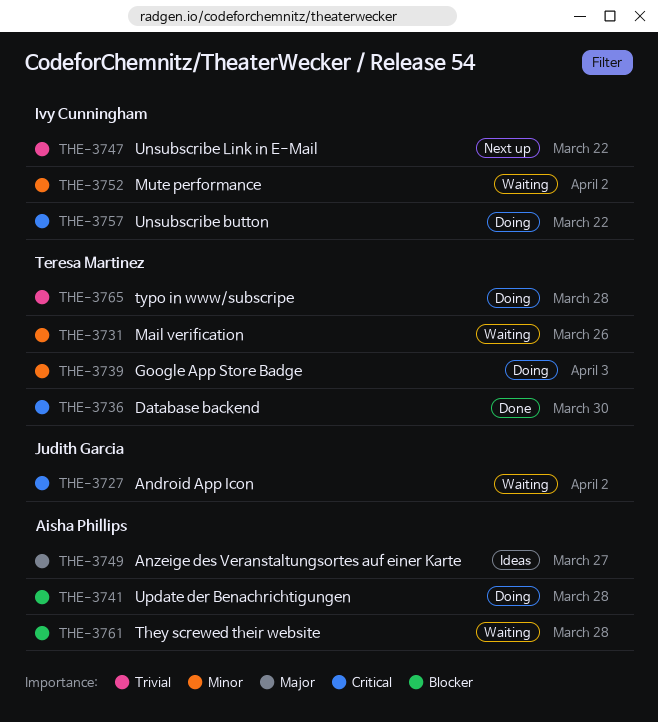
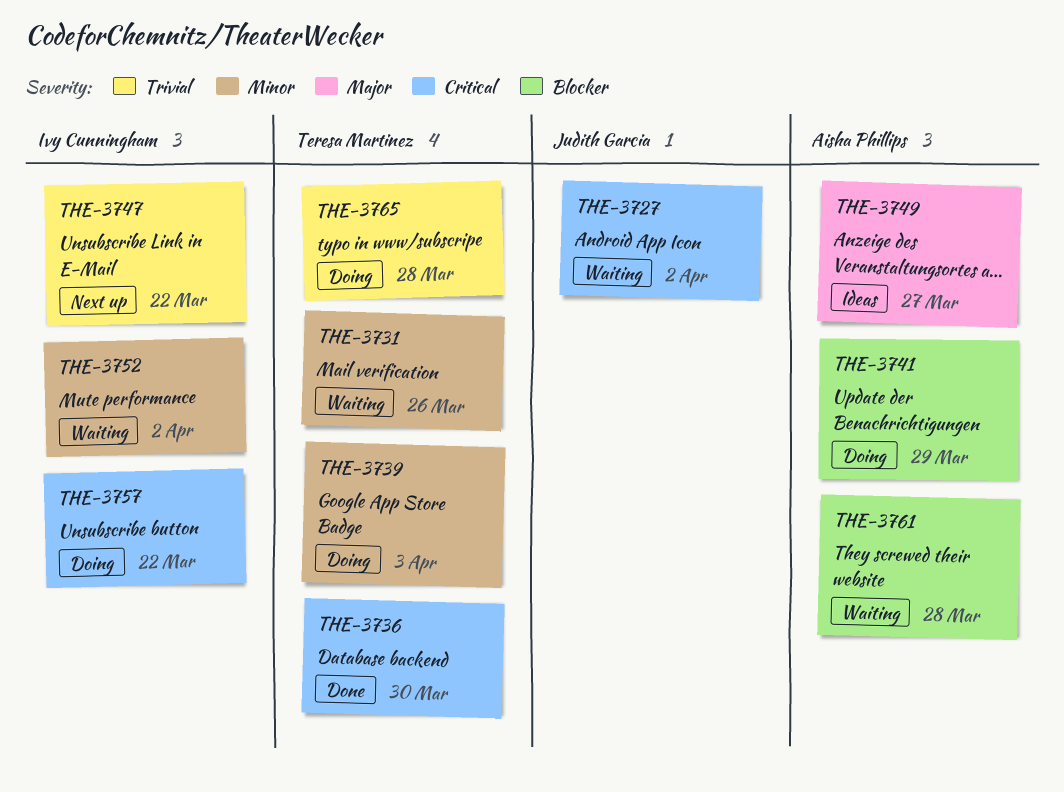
THE-3741, due: Mar 28 -> Mar 29

